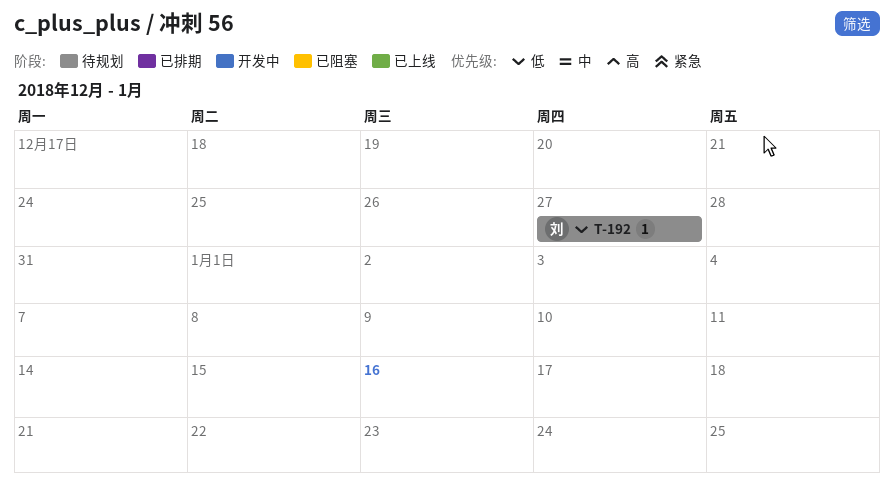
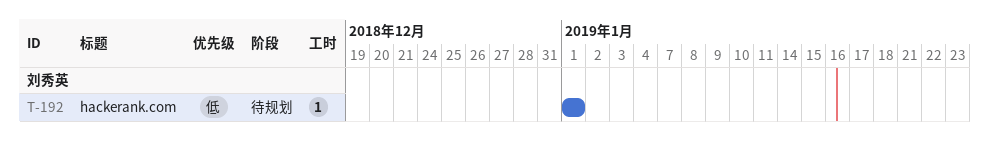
T-192, start: Dec 27 -> Jan 1
T-192, due: Dec 27 -> Jan 1

